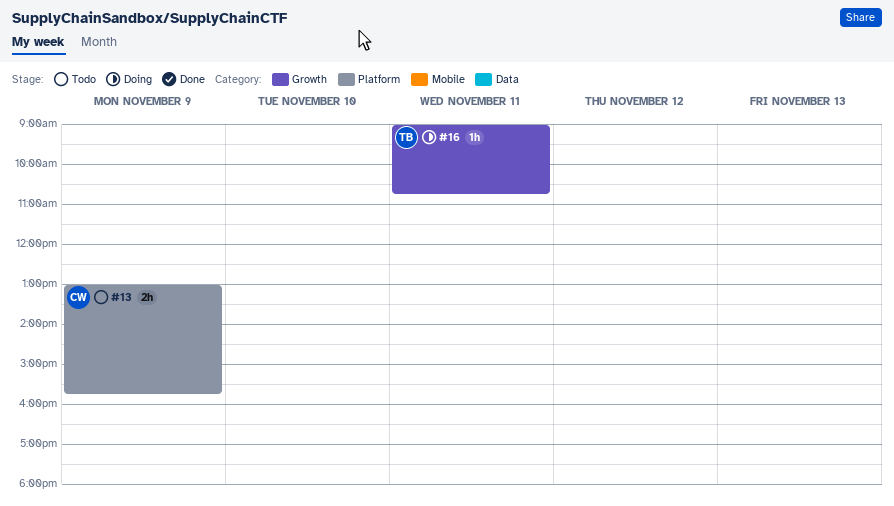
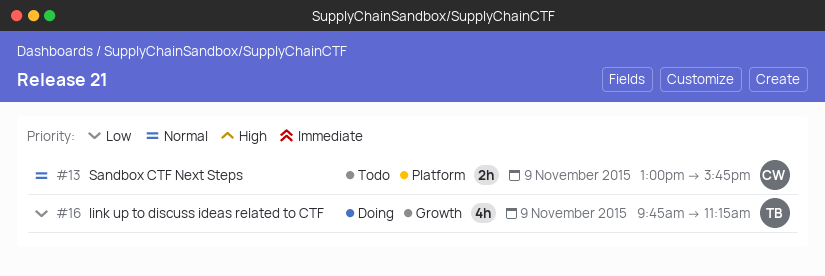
#16, estimate: 1h -> 4h
#16, day: Nov 11 -> Nov 9
#16, begins: 09:00 -> 09:45
#16, ends: 10:45 -> 11:15

